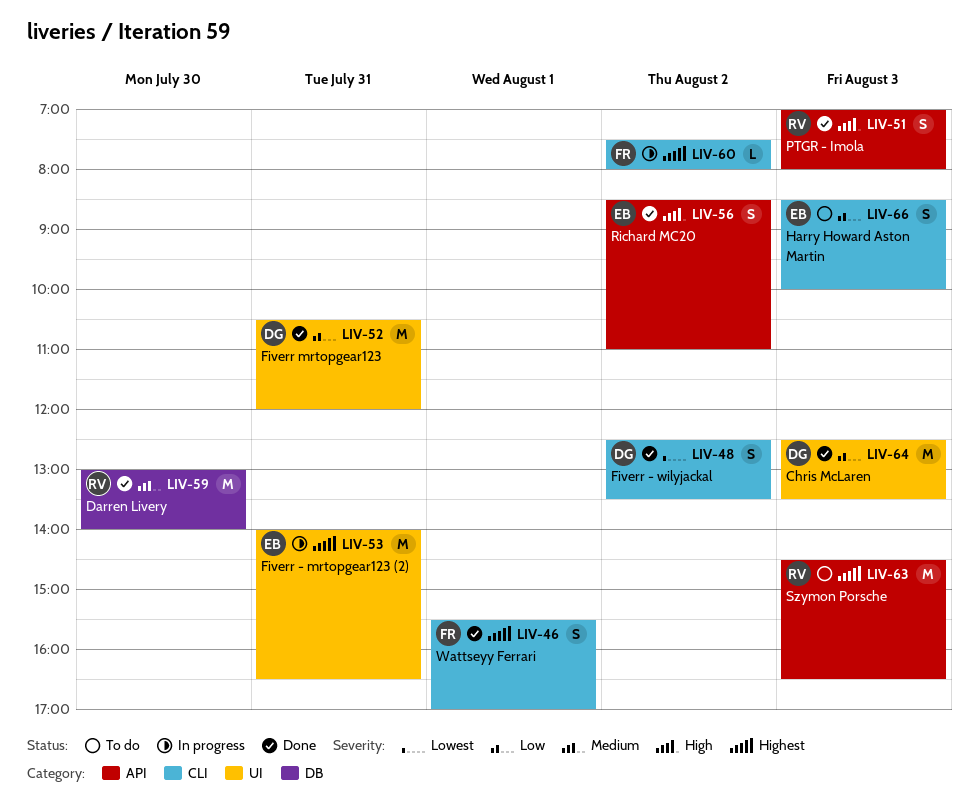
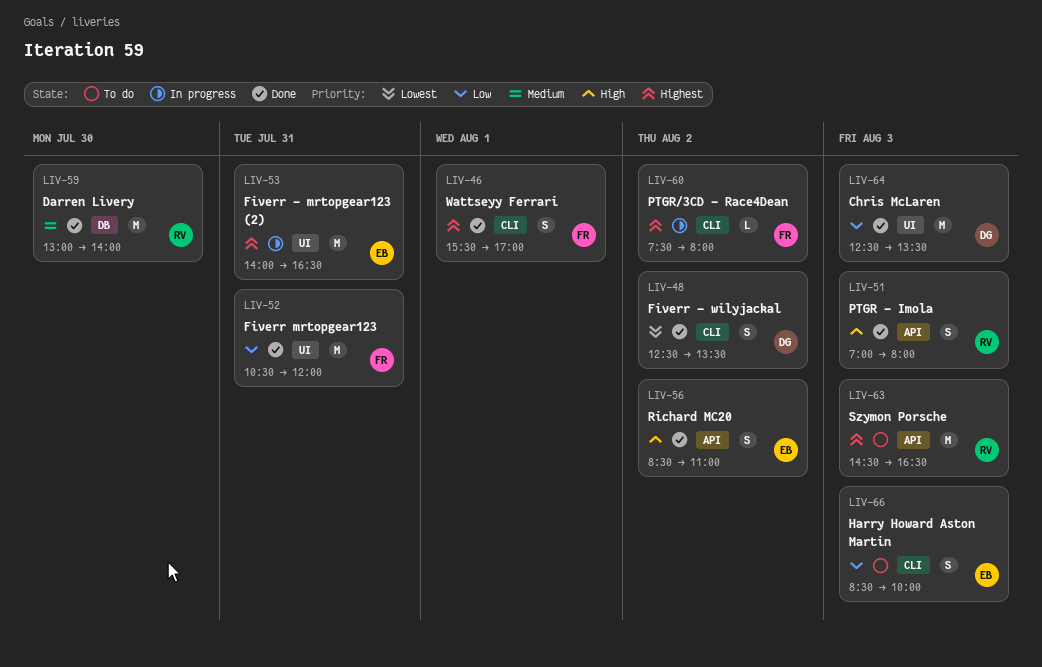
LIV-52, owner: DG -> FR

